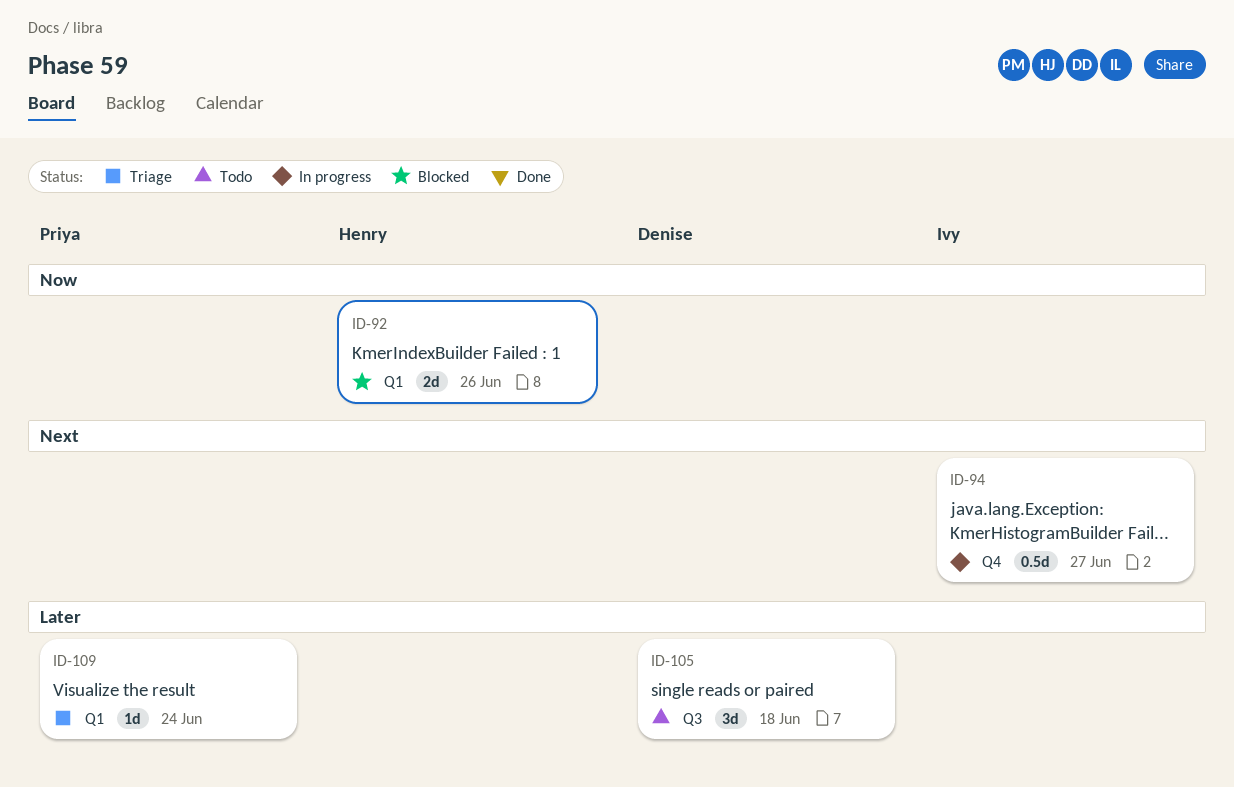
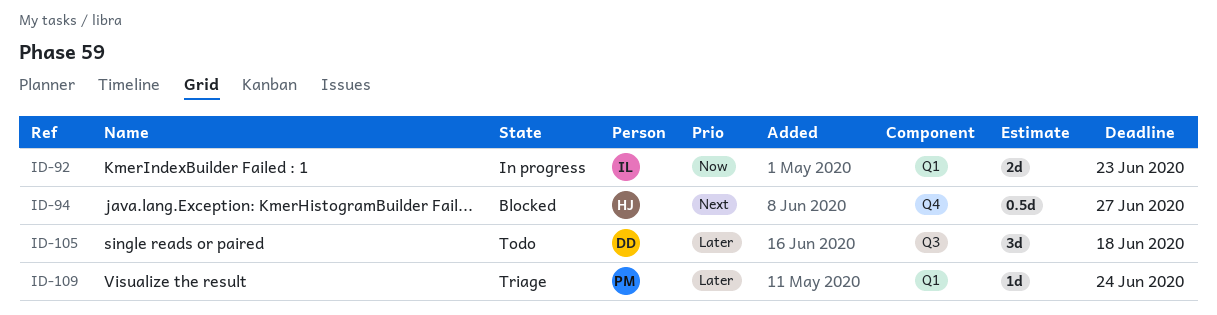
ID-92, status: Blocked -> In progress
ID-92, owner: Henry -> Ivy
ID-92, due: Jun 26 -> Jun 23
ID-94, status: In progress -> Blocked
ID-94, owner: Ivy -> Henry

